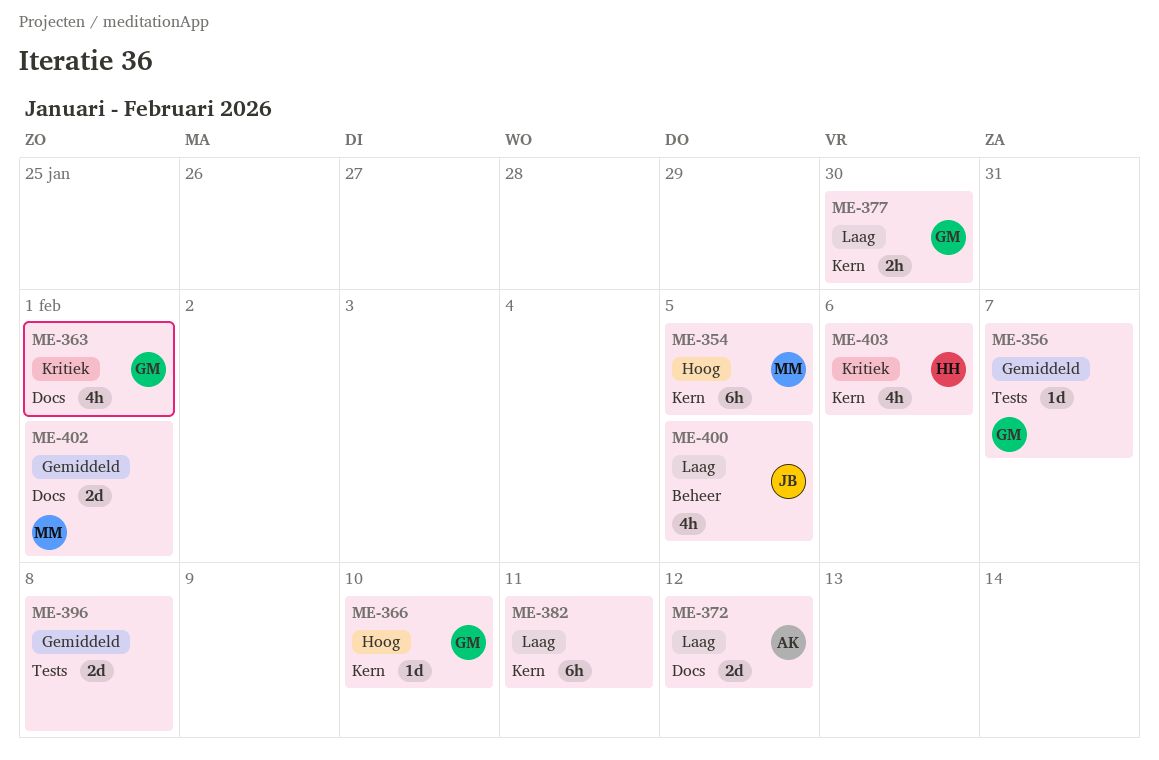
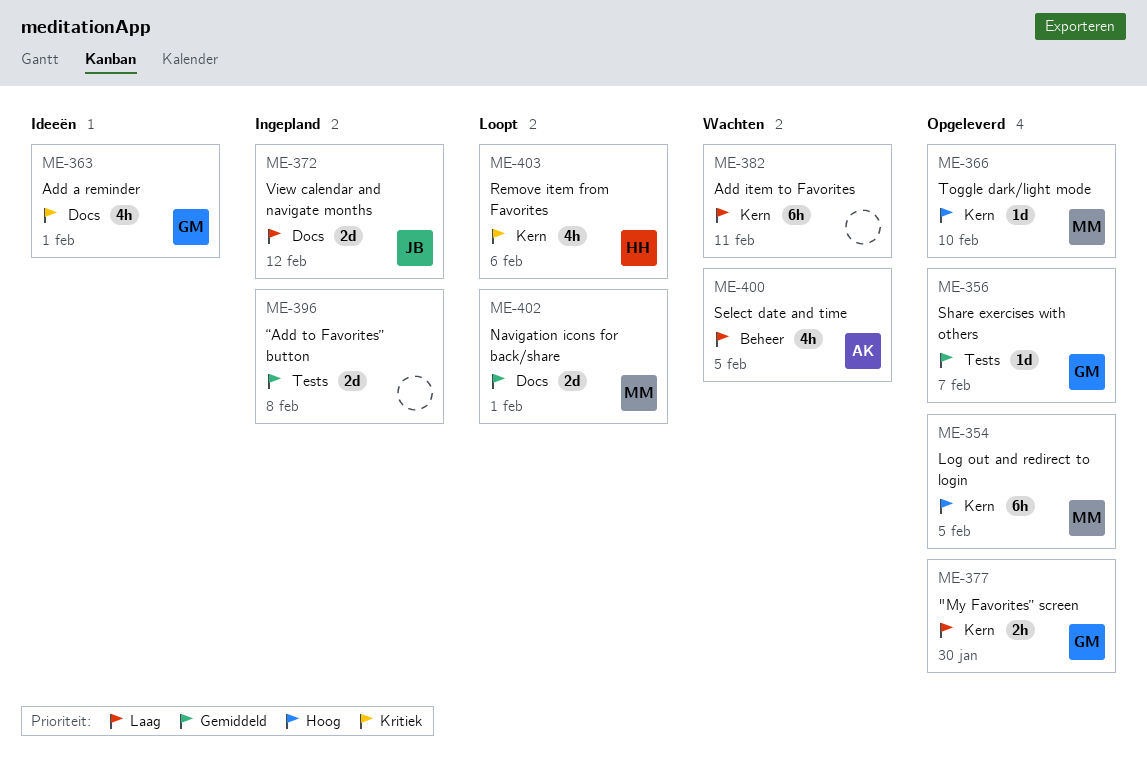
ME-366, owner: GM -> MM
ME-372, owner: AK -> JB
ME-400, owner: JB -> AK

